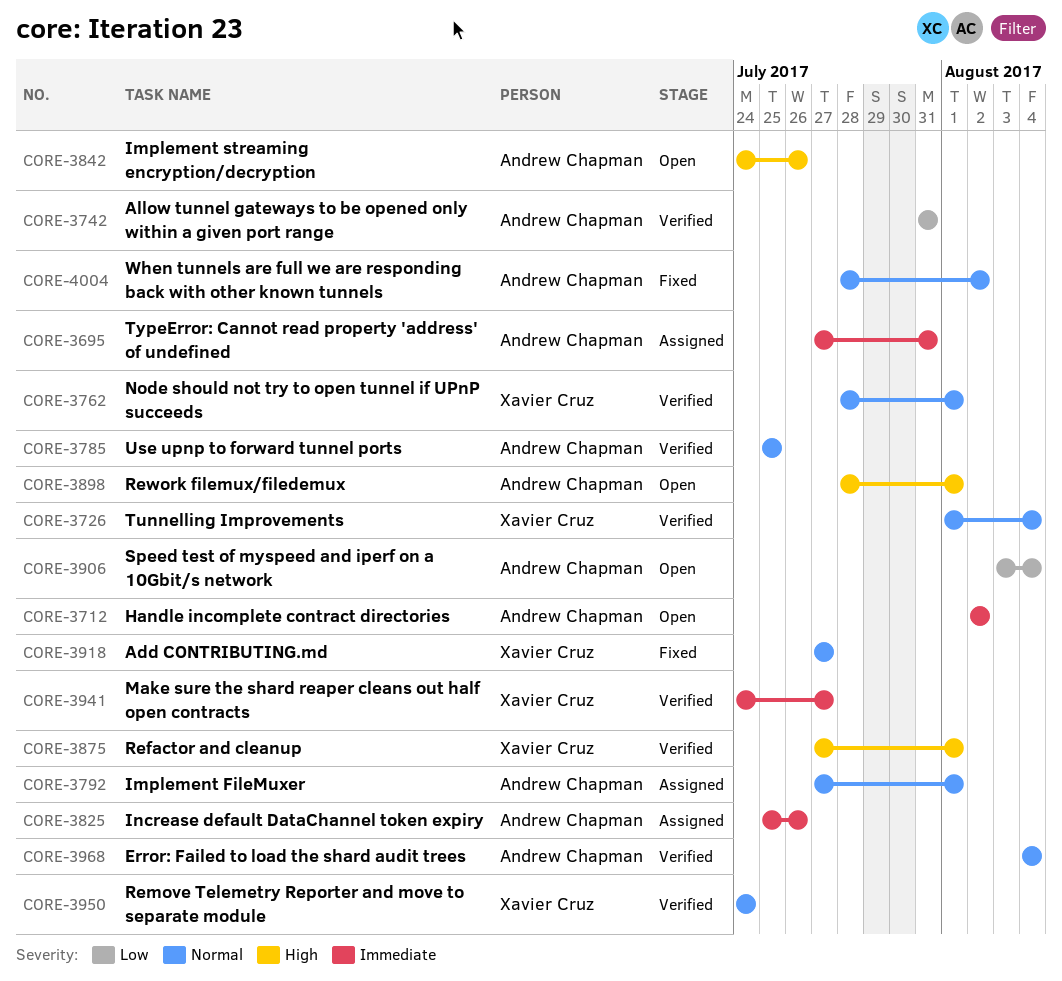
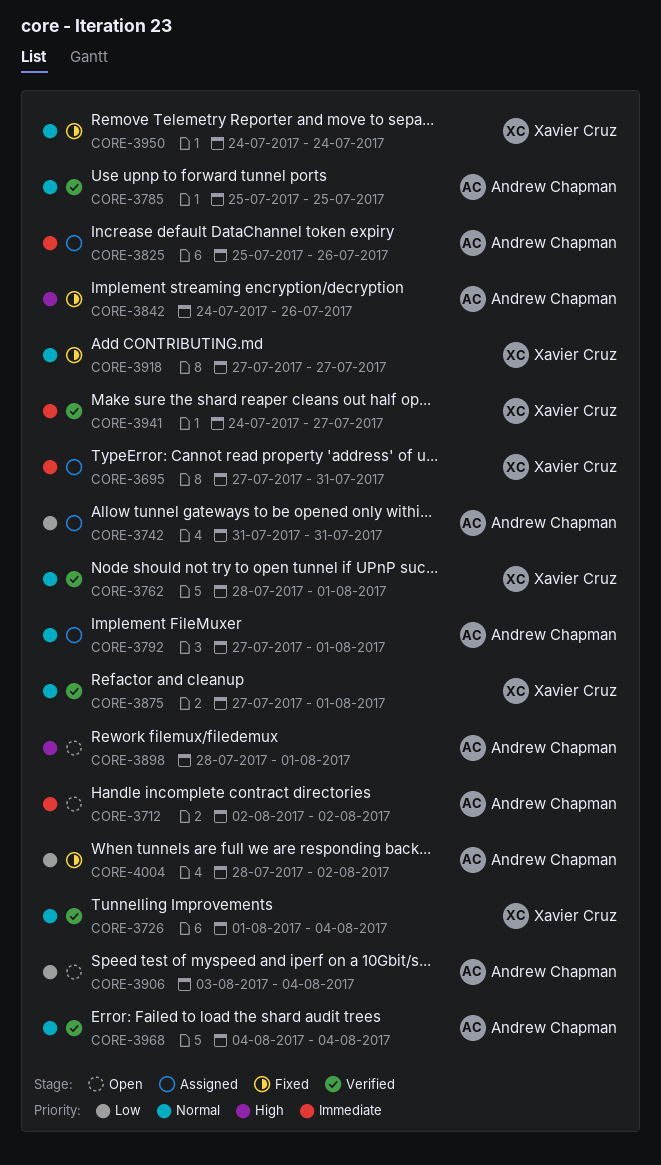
CORE-3695, owner: Andrew Chapman -> Xavier Cruz
CORE-3742, status: Verified -> Assigned
CORE-3842, status: Open -> Fixed
CORE-3875, priority: High -> Normal
CORE-3950, status: Verified -> Fixed
CORE-4004, priority: Normal -> Low

